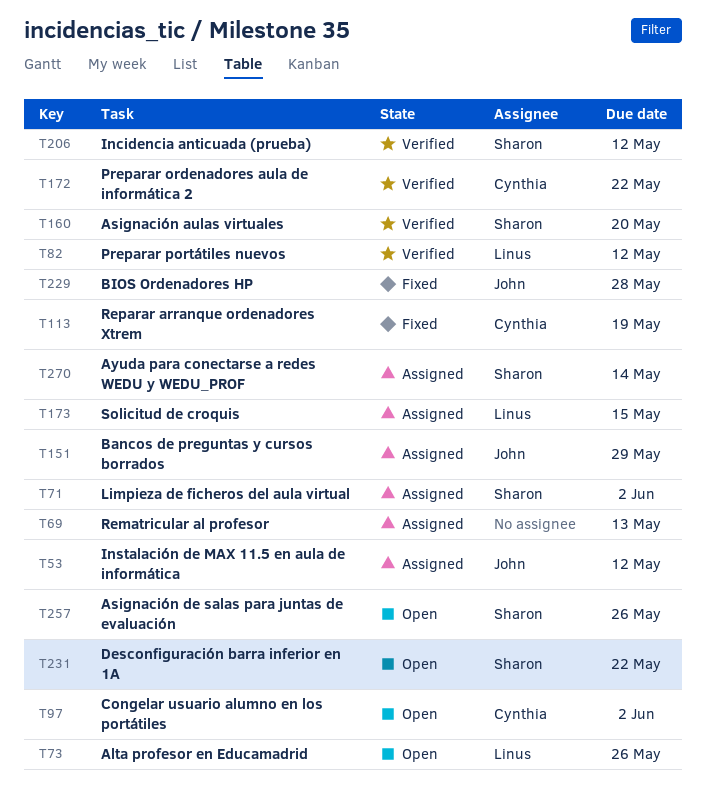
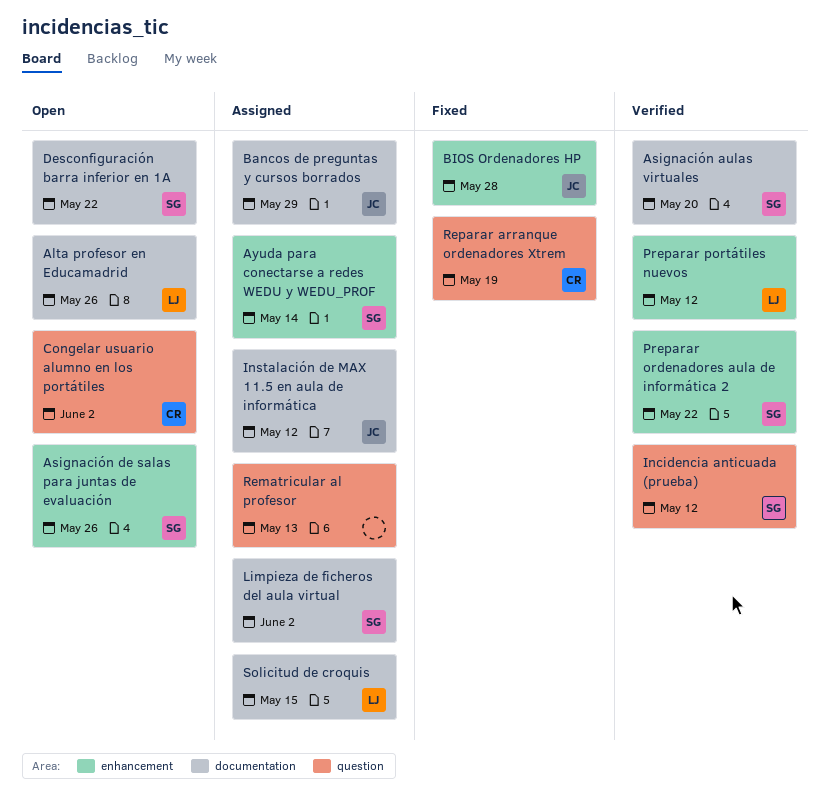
Preparar ordenadores aula de informática 2, owner: Cynthia -> Sharon

